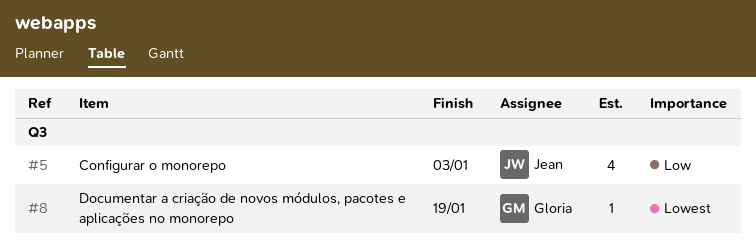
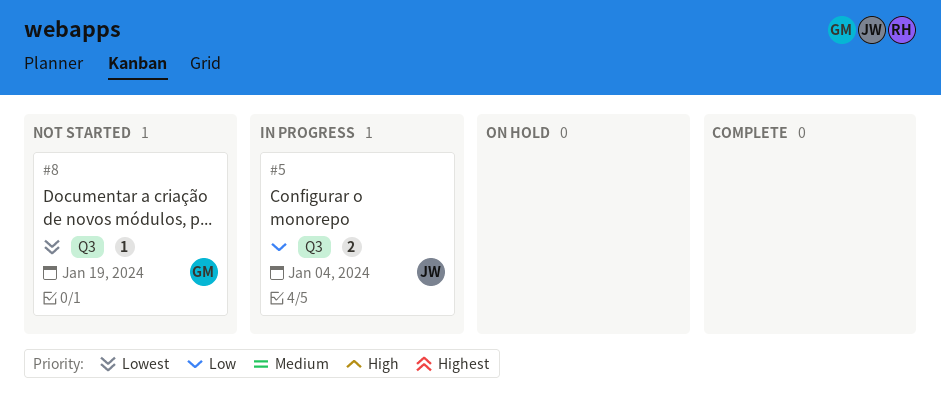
#5, estimate: 4 -> 2
#5, due: Jan 3 -> Jan 4

